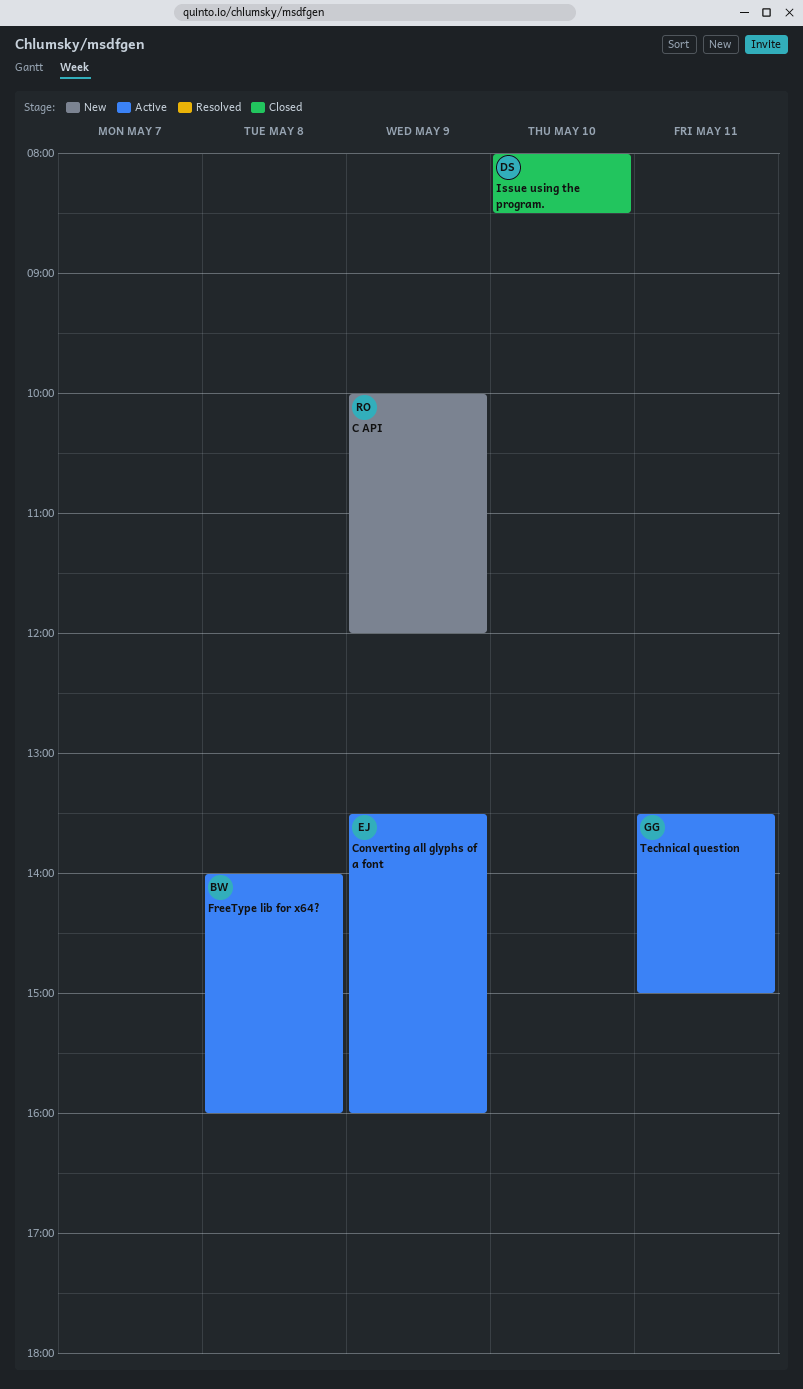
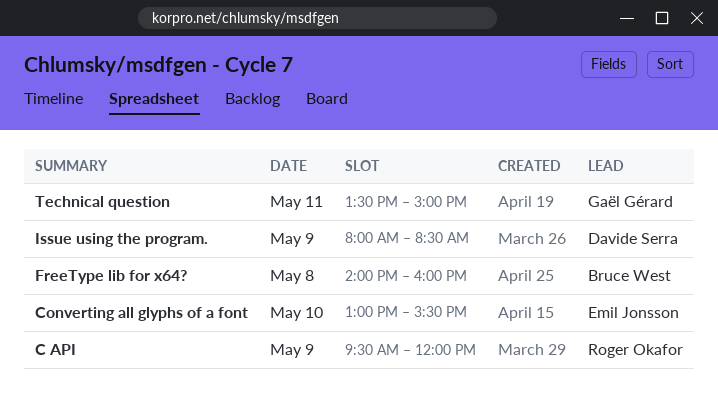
C API, begins: 10:00 -> 09:30
Converting all glyphs of a font, day: May 9 -> May 10
Converting all glyphs of a font, begins: 13:30 -> 13:00
Converting all glyphs of a font, ends: 16:00 -> 15:30
Issue using the program., day: May 10 -> May 9

